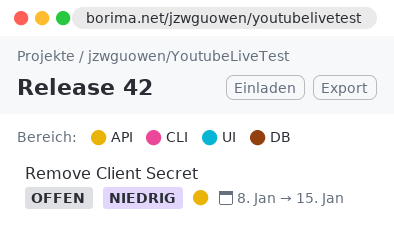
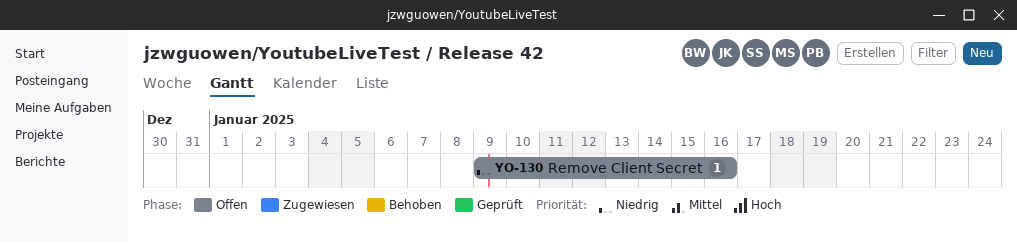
Remove Client Secret, start: Jan 8 -> Jan 9
Remove Client Secret, due: Jan 15 -> Jan 16

